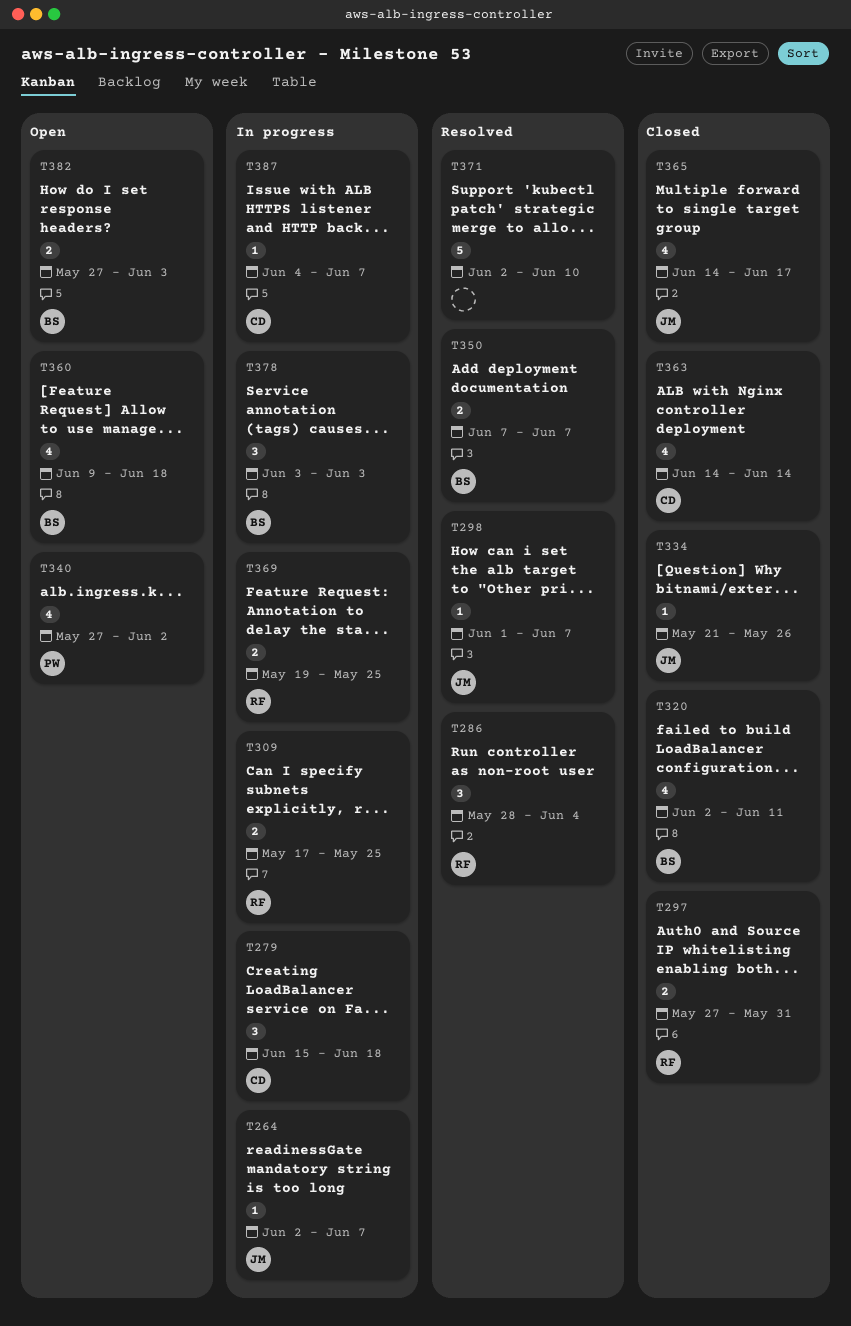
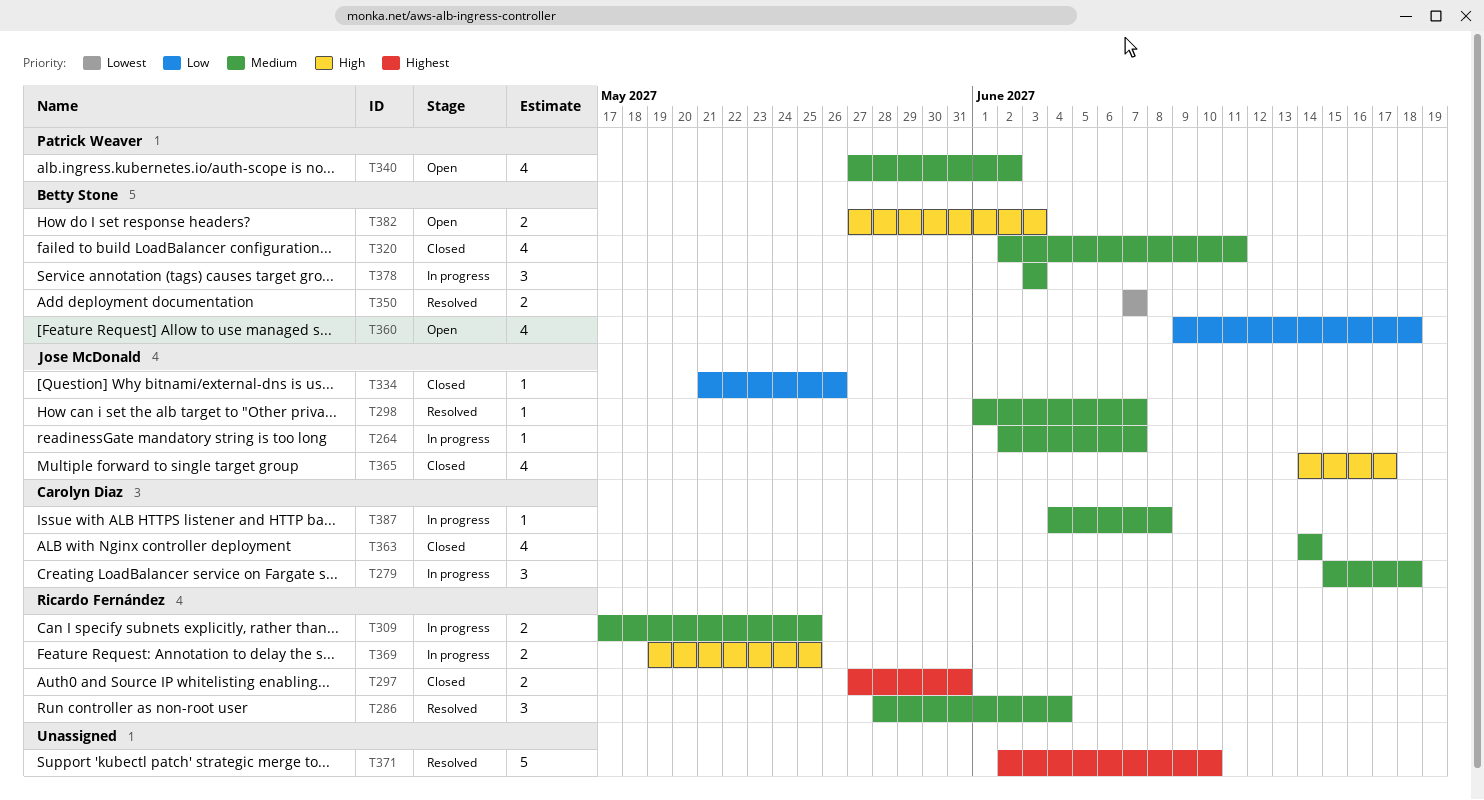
T387, due: Jun 7 -> Jun 8

